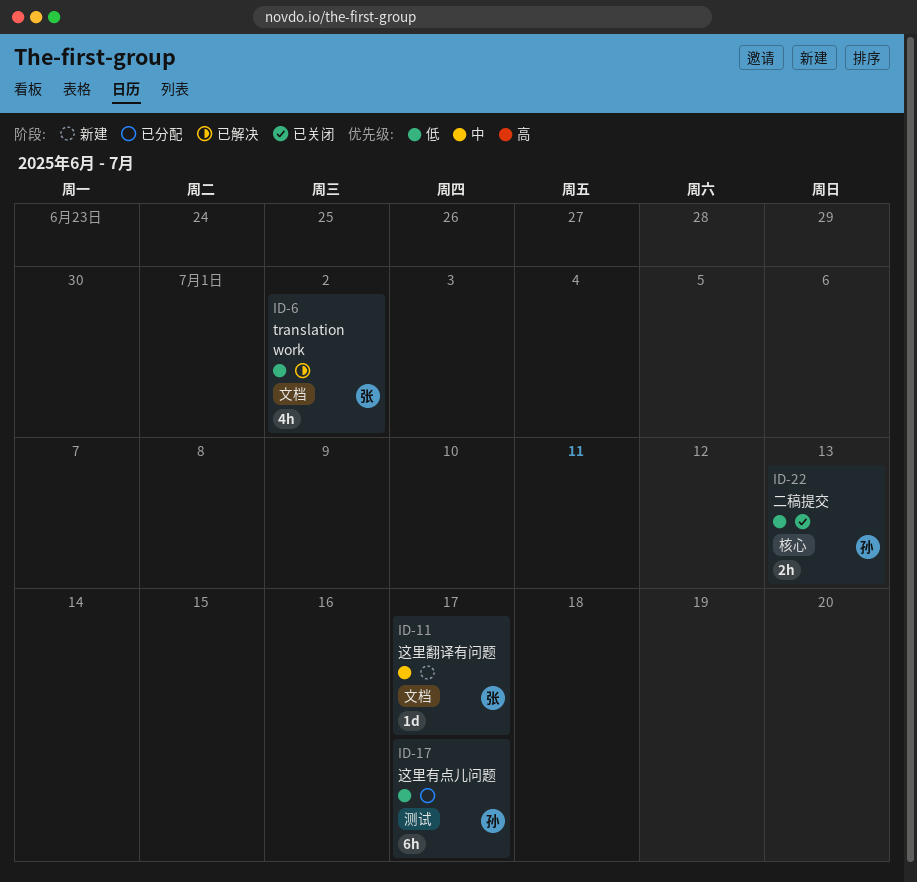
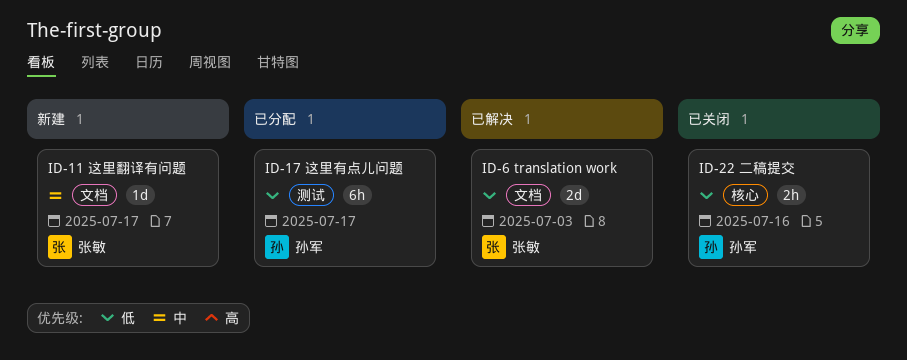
ID-6, estimate: 4h -> 2d
ID-6, due: Jul 2 -> Jul 3
ID-22, due: Jul 13 -> Jul 16

